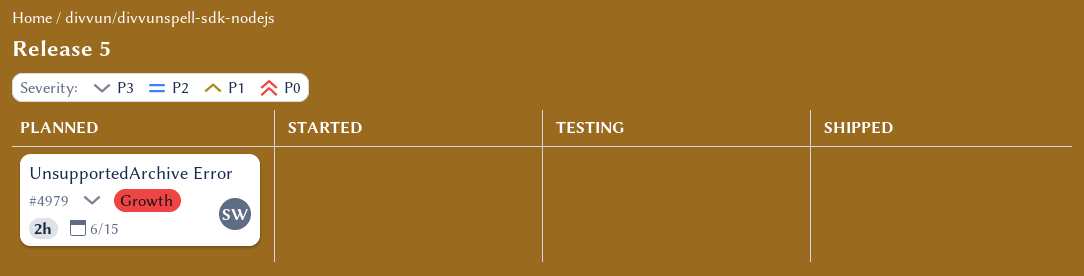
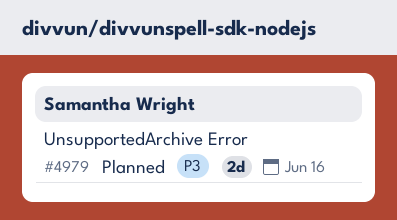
#4979, estimate: 2h -> 2d
#4979, due: Jun 15 -> Jun 16

